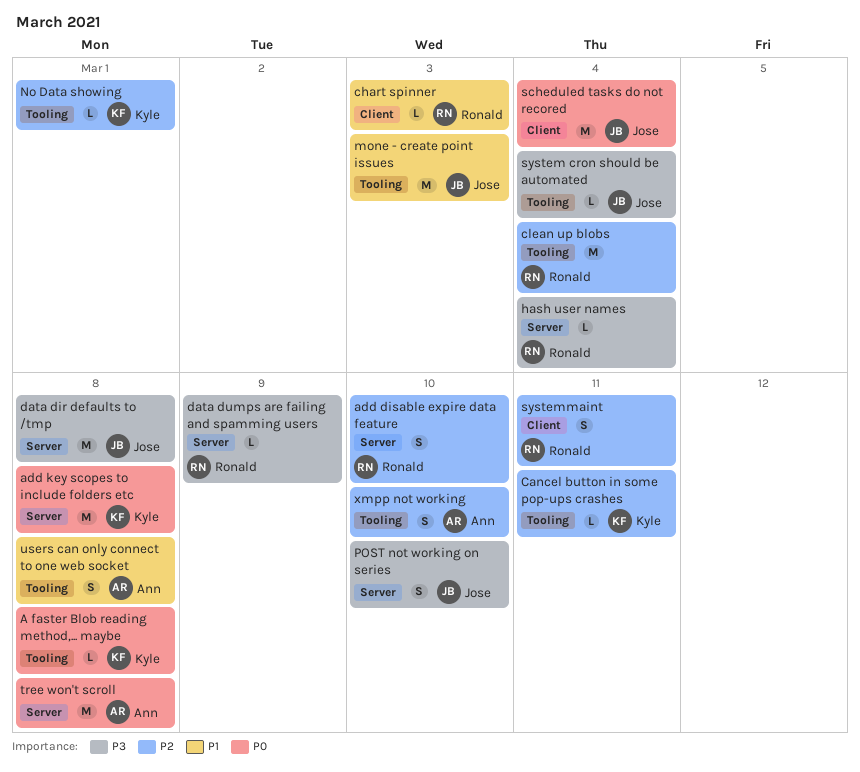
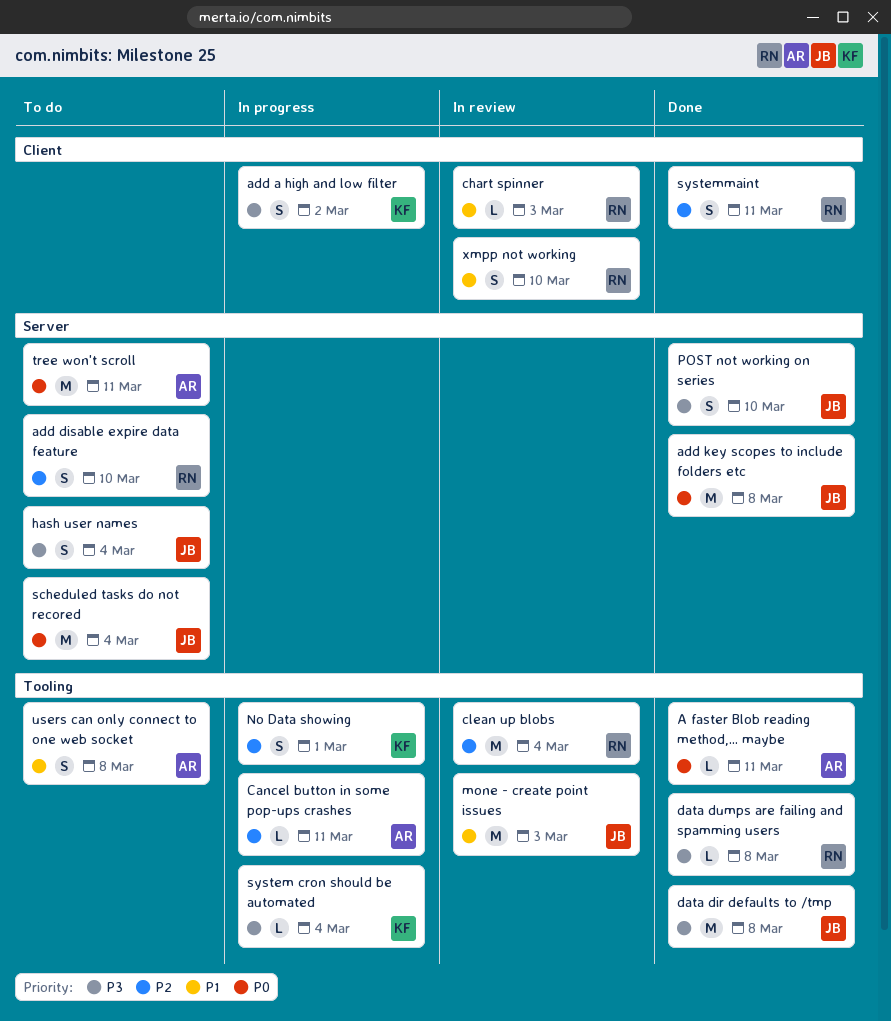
A faster Blob reading method,... maybe, owner: Kyle -> Ann
A faster Blob reading method,... maybe, due: Mar 8 -> Mar 11
add a high and low filter: none -> present
add key scopes to include folders etc, owner: Kyle -> Jose
Cancel button in some pop-ups crashes, owner: Kyle -> Ann
data dir defaults to /tmp, label: Server -> Tooling
data dumps are failing and spamming users, label: Server -> Tooling
data dumps are failing and spamming users, due: Mar 9 -> Mar 8
hash user names, owner: Ronald -> Jose
hash user names, estimate: L -> S
No Data showing, estimate: L -> S
scheduled tasks do not recored, label: Client -> Server
system cron should be automated, owner: Jose -> Kyle
tree won't scroll, due: Mar 8 -> Mar 11
xmpp not working, owner: Ann -> Ronald
xmpp not working, priority: P2 -> P1
xmpp not working, label: Tooling -> Client

